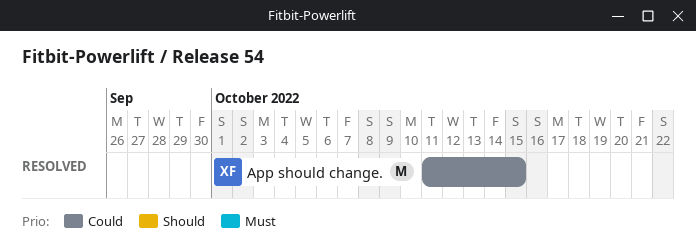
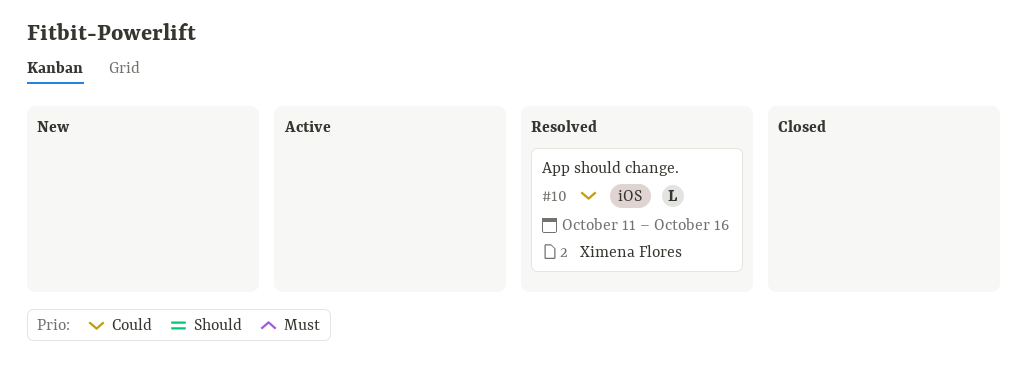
App should change., estimate: M -> L
App should change., due: Oct 15 -> Oct 16

